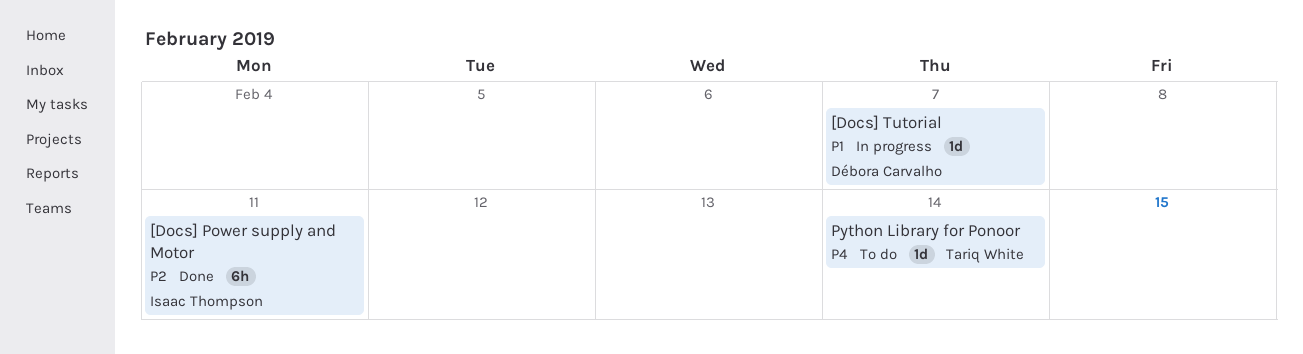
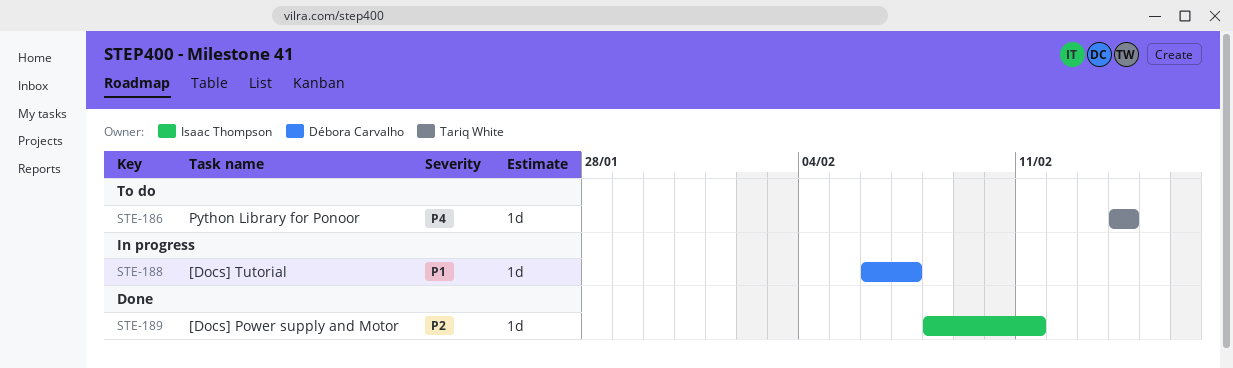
[Docs] Power supply and Motor, estimate: 6h -> 1d

